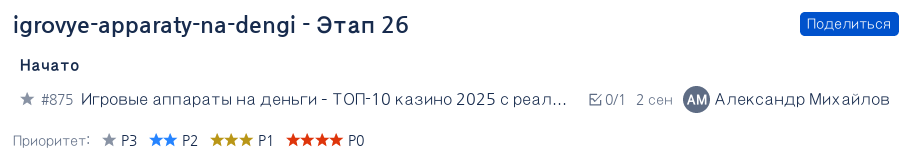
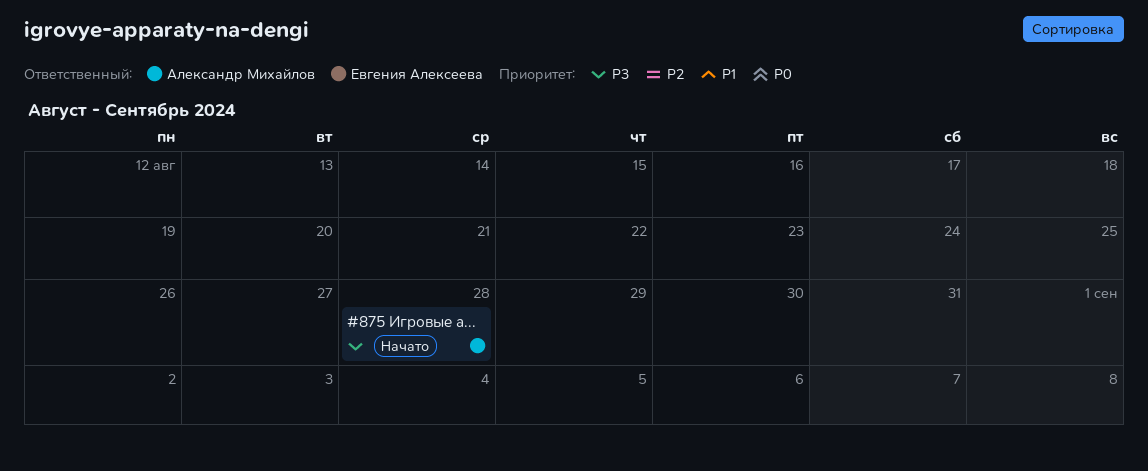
#875, due: Sep 2 -> Aug 28

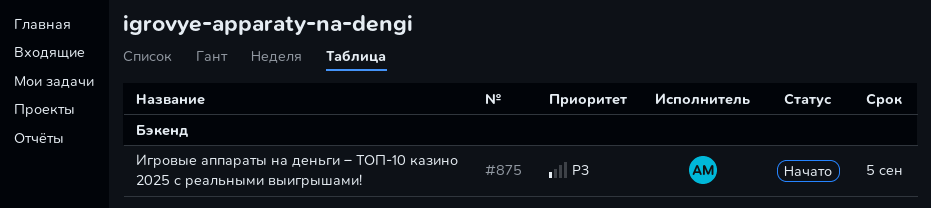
#875, due: Aug 28 -> Sep 5

